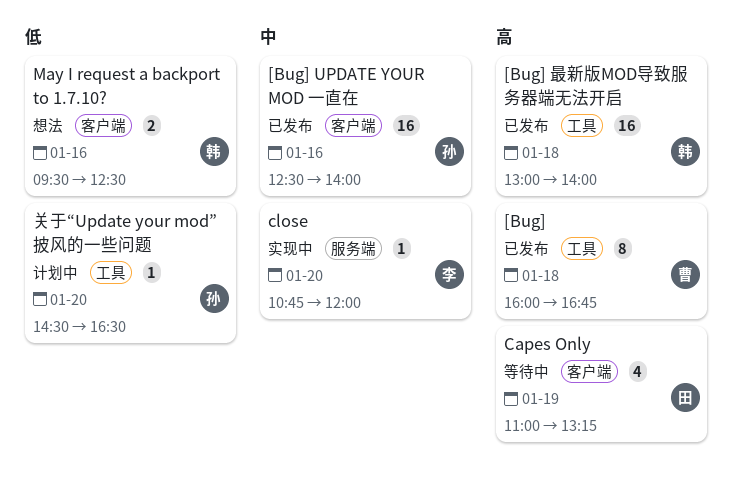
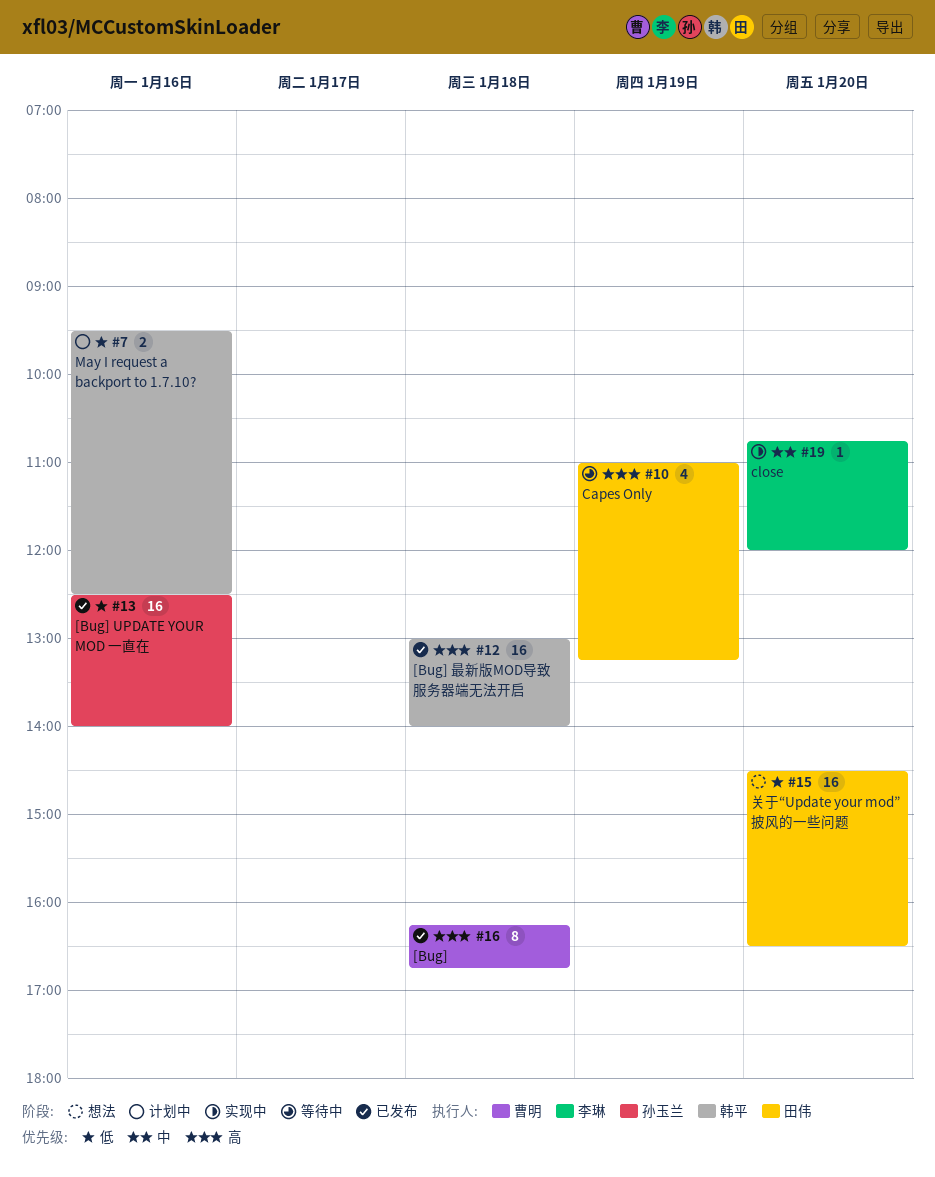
[Bug], begins: 16:00 -> 16:15
[Bug] UPDATE YOUR MOD 一直在, priority: 中 -> 低
May I request a backport to 1.7.10?, status: 想法 -> 计划中
关于“Update your mod”披风的一些问题, status: 计划中 -> 想法
关于“Update your mod”披风的一些问题, owner: 孙玉兰 -> 田伟
关于“Update your mod”披风的一些问题, estimate: 1 -> 16

